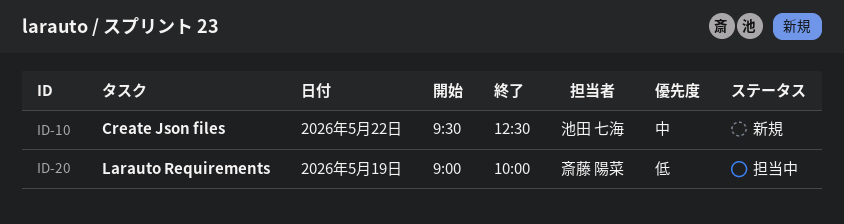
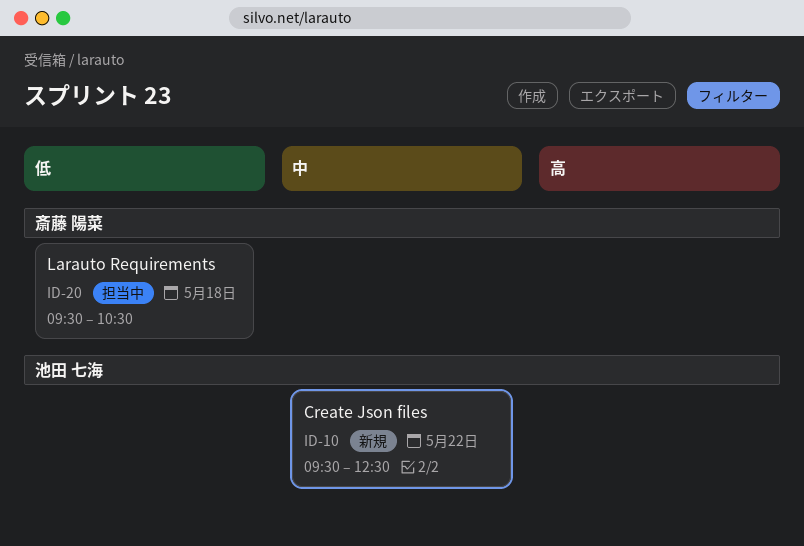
ID-20, day: May 19 -> May 18
ID-20, begins: 09:00 -> 09:30
ID-20, ends: 10:00 -> 10:30

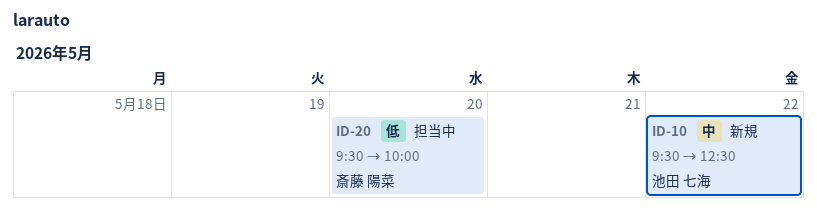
ID-20, day: May 18 -> May 20
ID-20, ends: 10:30 -> 10:00

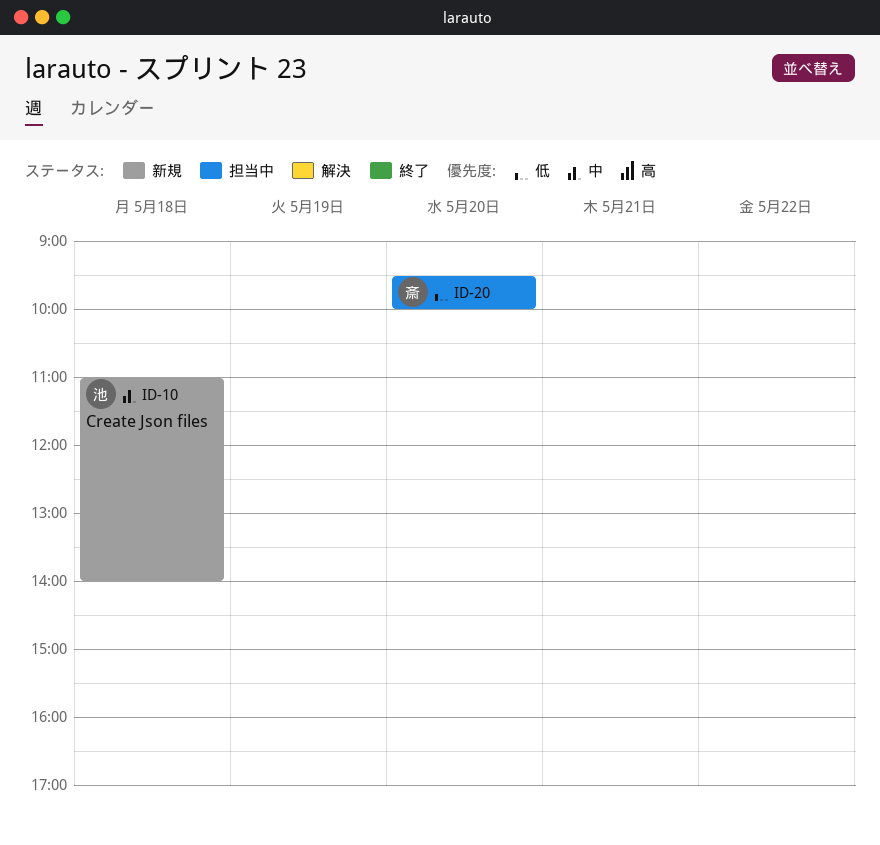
ID-10, day: May 22 -> May 18
ID-10, begins: 09:30 -> 11:00
ID-10, ends: 12:30 -> 14:00

